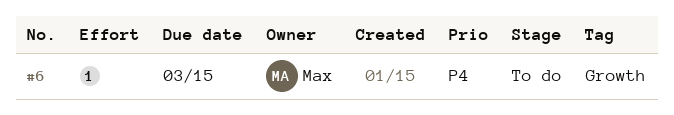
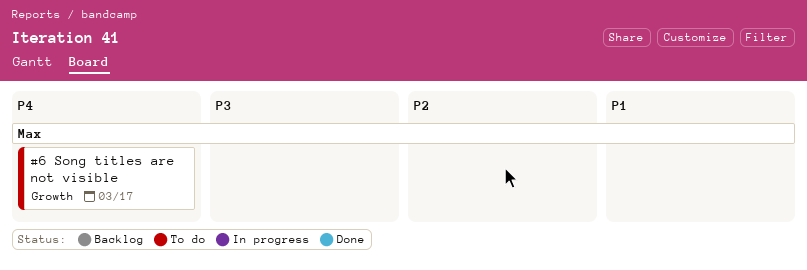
#6, due: Mar 15 -> Mar 17

